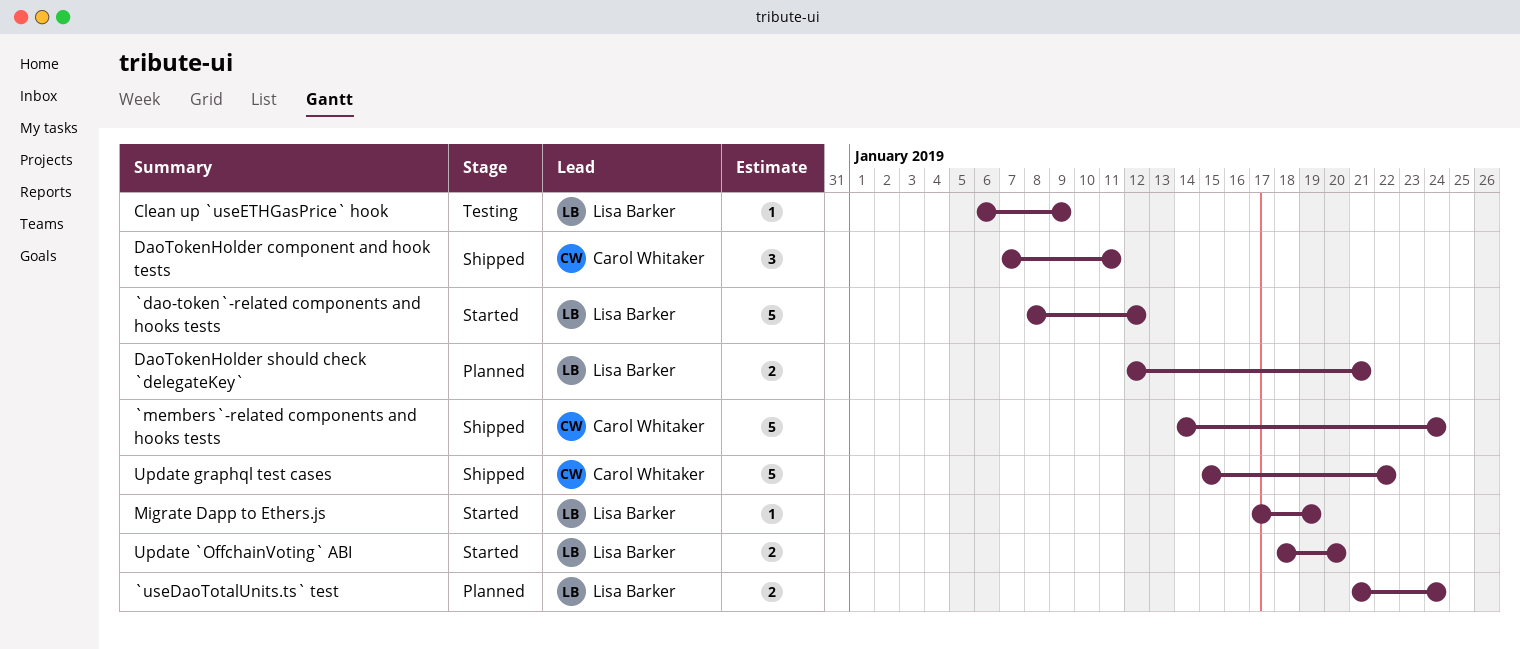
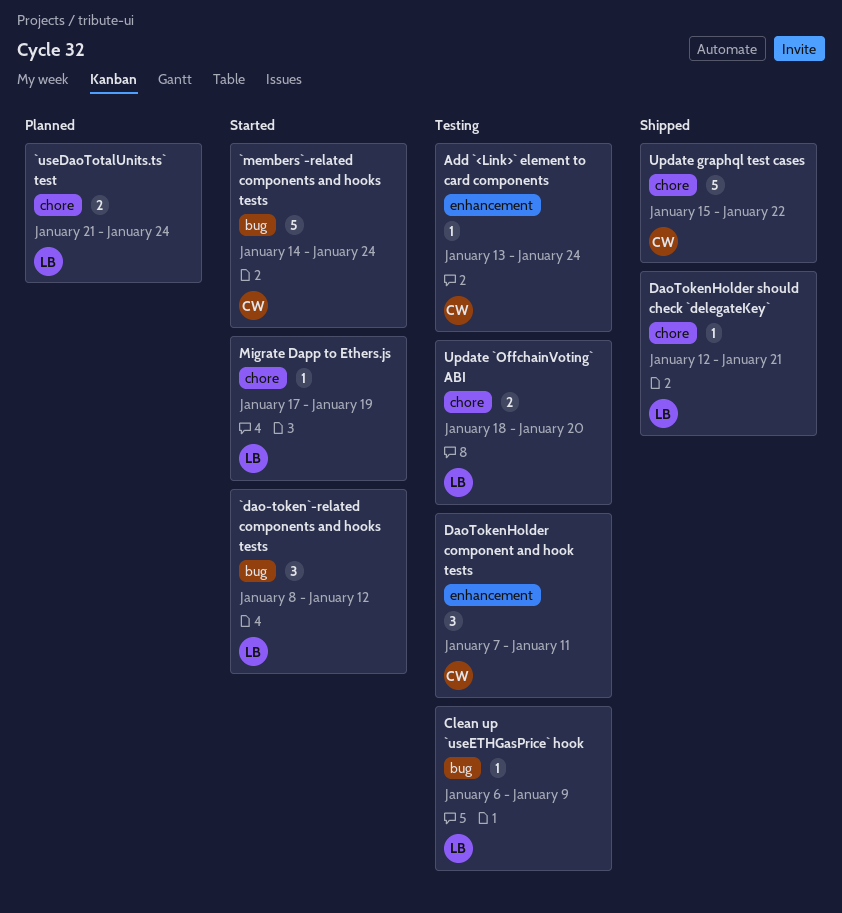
`dao-token`-related components and hooks tests, estimate: 5 -> 3
`members`-related components and hooks tests, status: Shipped -> Started
Add `<Link>` element to card components: none -> present
DaoTokenHolder component and hook tests, status: Shipped -> Testing
DaoTokenHolder should check `delegateKey`, status: Planned -> Shipped
DaoTokenHolder should check `delegateKey`, estimate: 2 -> 1
Update `OffchainVoting` ABI, status: Started -> Testing

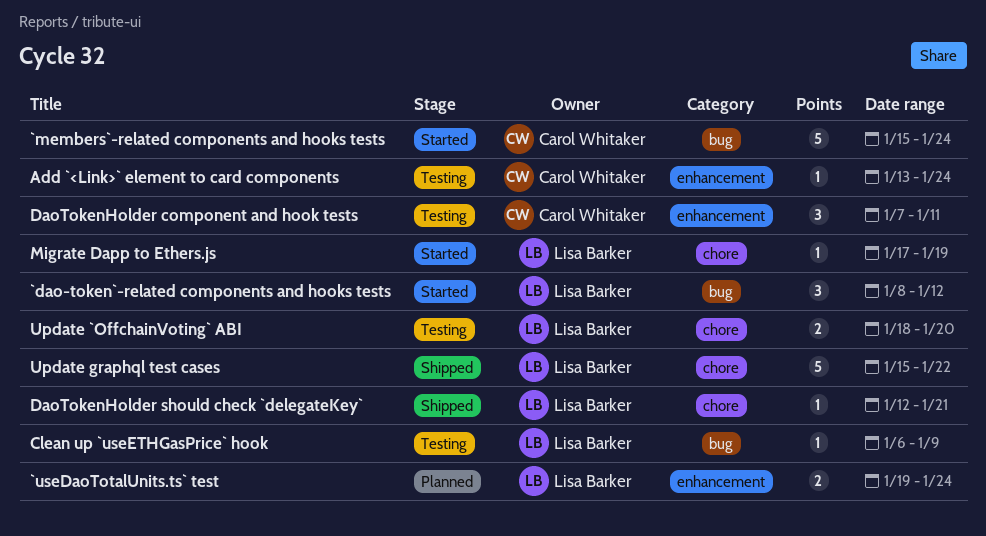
`members`-related components and hooks tests, start: Jan 14 -> Jan 15
`useDaoTotalUnits.ts` test, label: chore -> enhancement
`useDaoTotalUnits.ts` test, start: Jan 21 -> Jan 19
Update graphql test cases, owner: Carol Whitaker -> Lisa Barker

